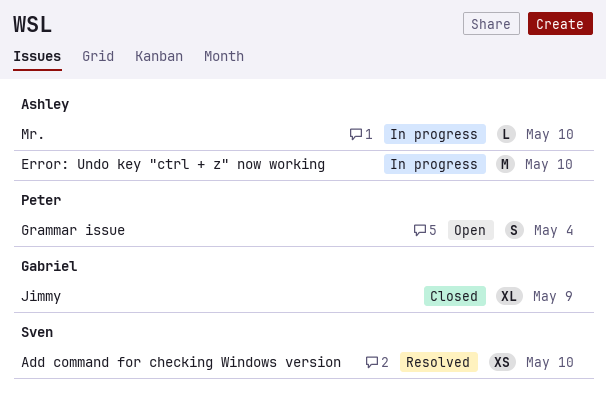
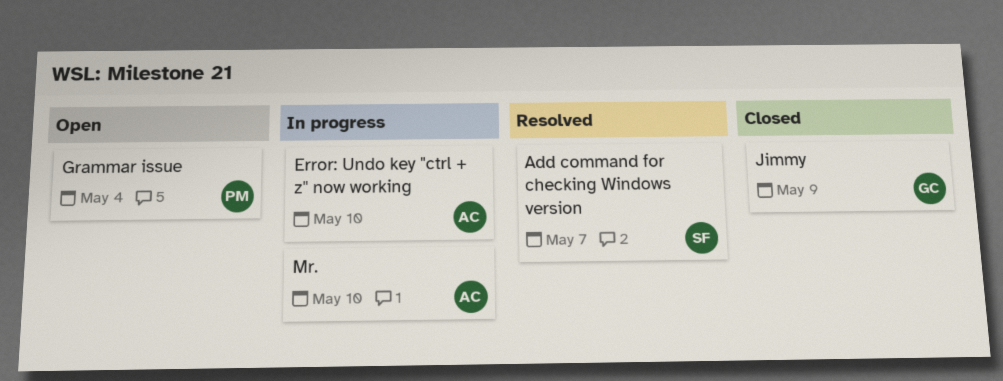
Add command for checking Windows version, due: May 10 -> May 7

